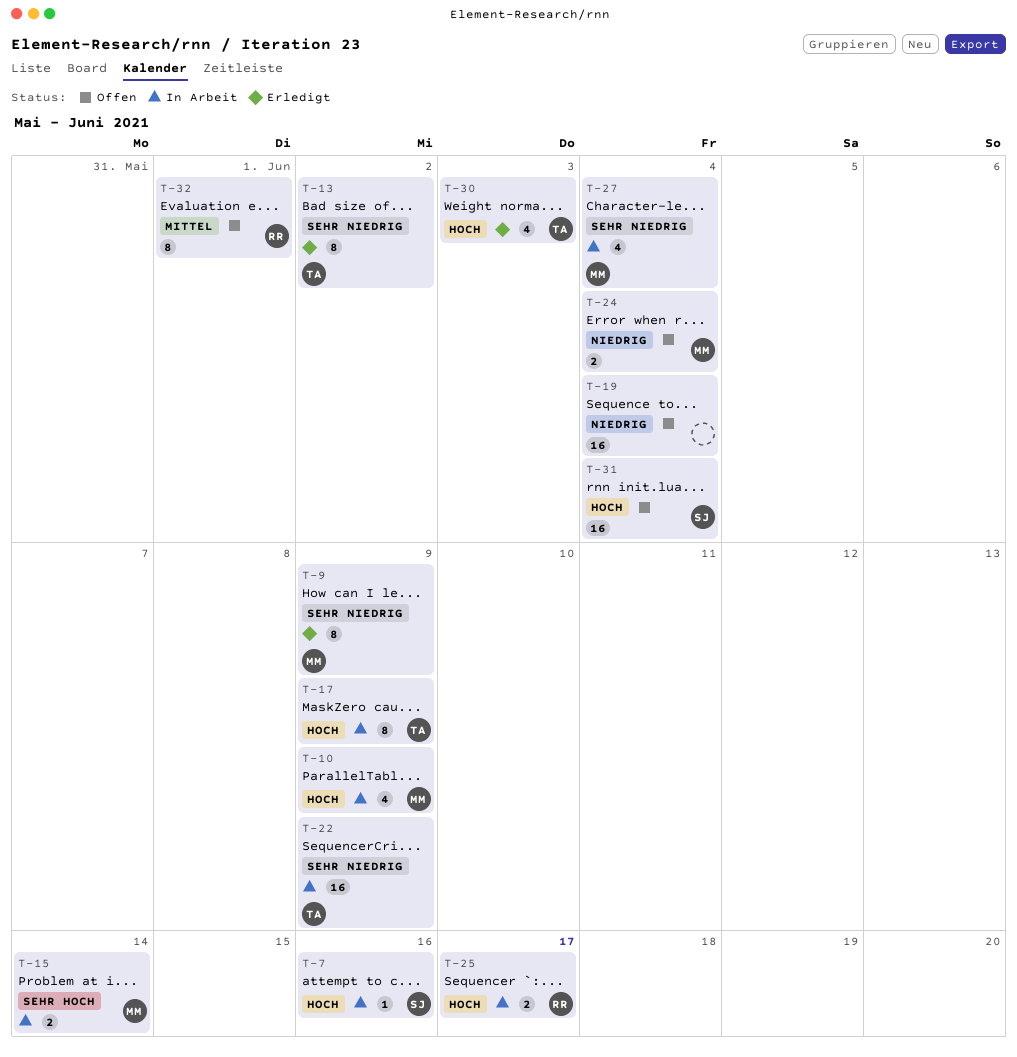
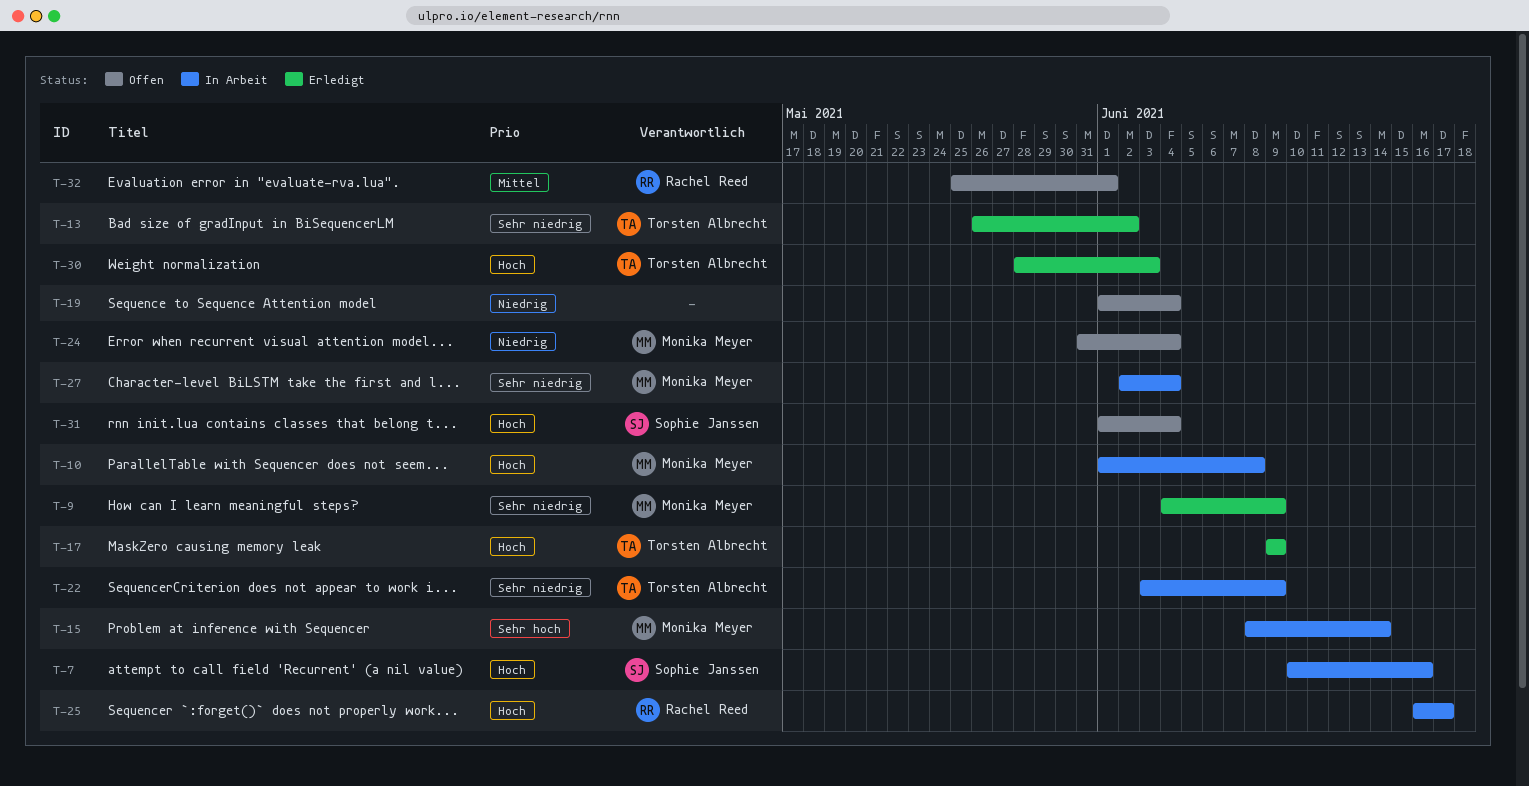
T-10, due: Jun 9 -> Jun 8
T-17, status: In Arbeit -> Erledigt

